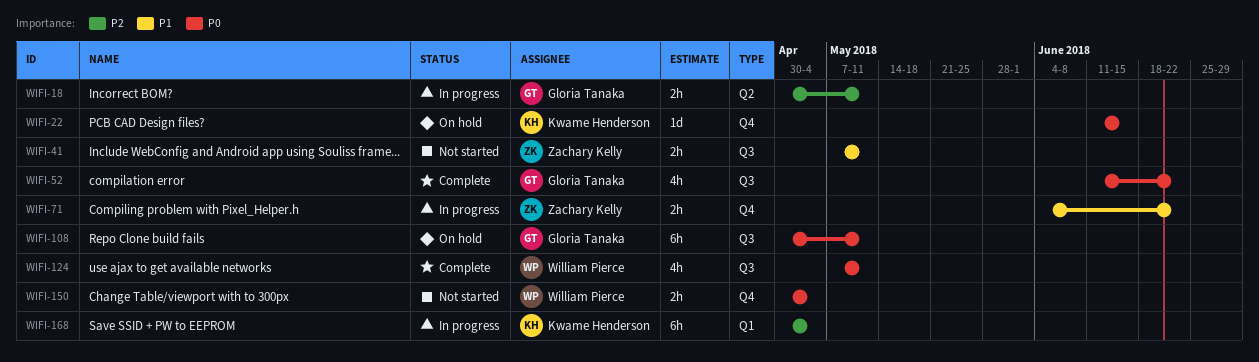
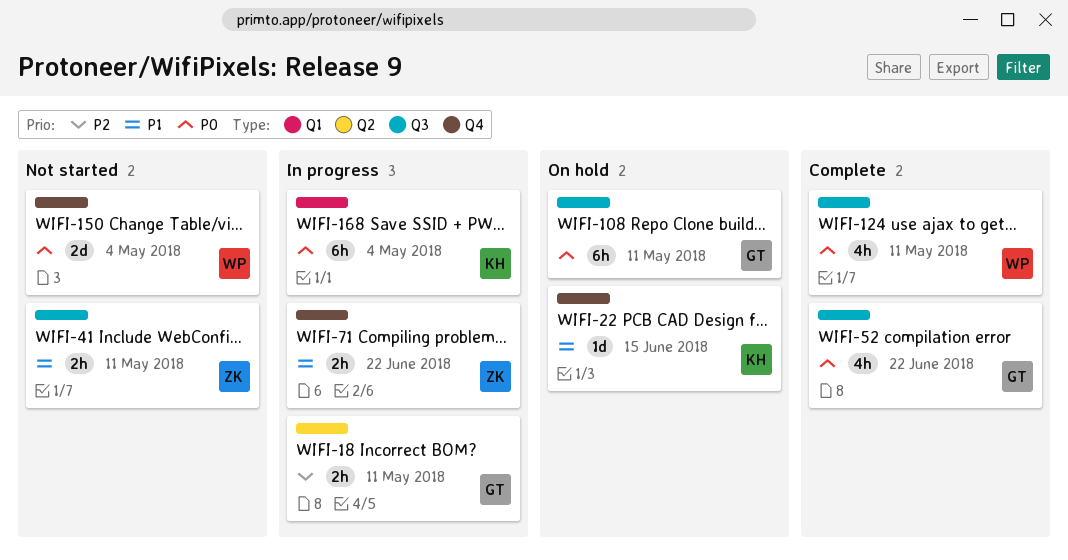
WIFI-22, priority: P0 -> P1
WIFI-150, estimate: 2h -> 2d
WIFI-168, priority: P2 -> P0

